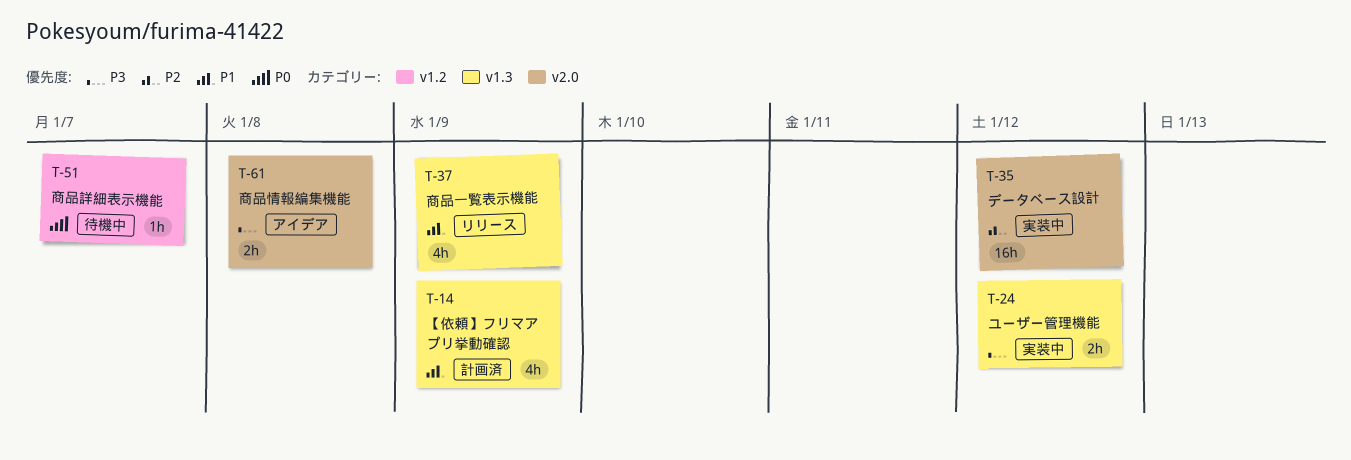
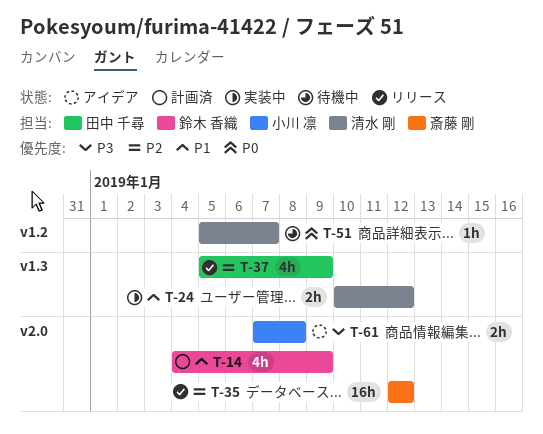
T-14, label: v1.3 -> v2.0
T-24, priority: P3 -> P1
T-35, status: 実装中 -> リリース
T-37, priority: P1 -> P2

